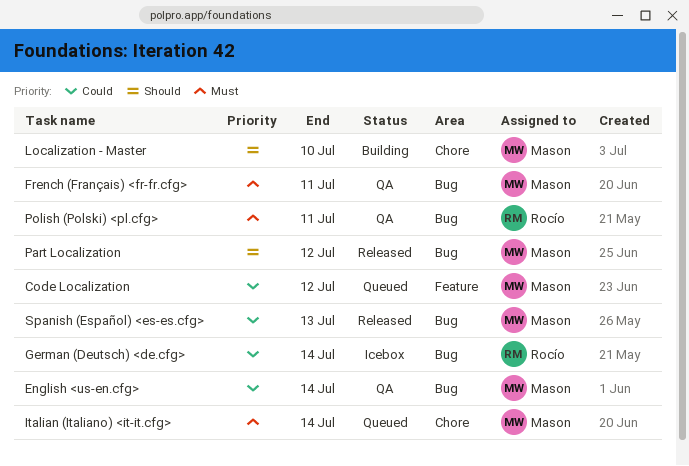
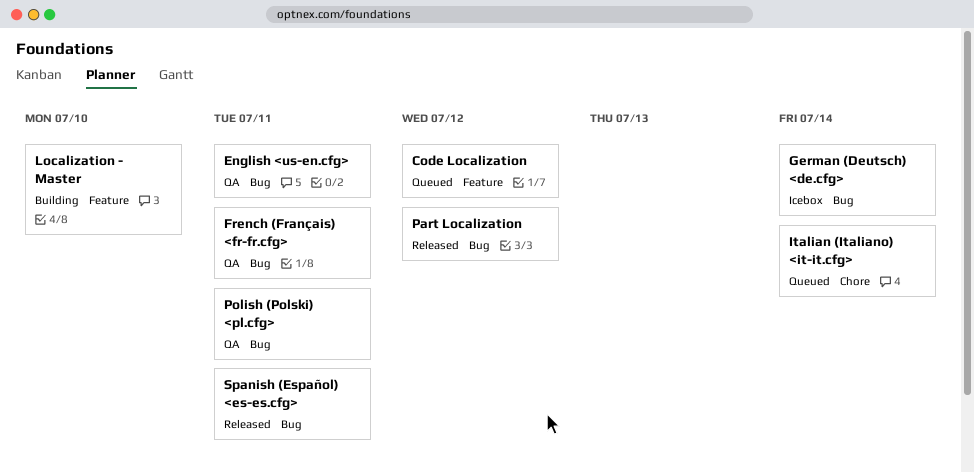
English <us-en.cfg>, due: Jul 14 -> Jul 11
Localization - Master, label: Chore -> Feature
Spanish (Español) <es-es.cfg>, due: Jul 13 -> Jul 11

